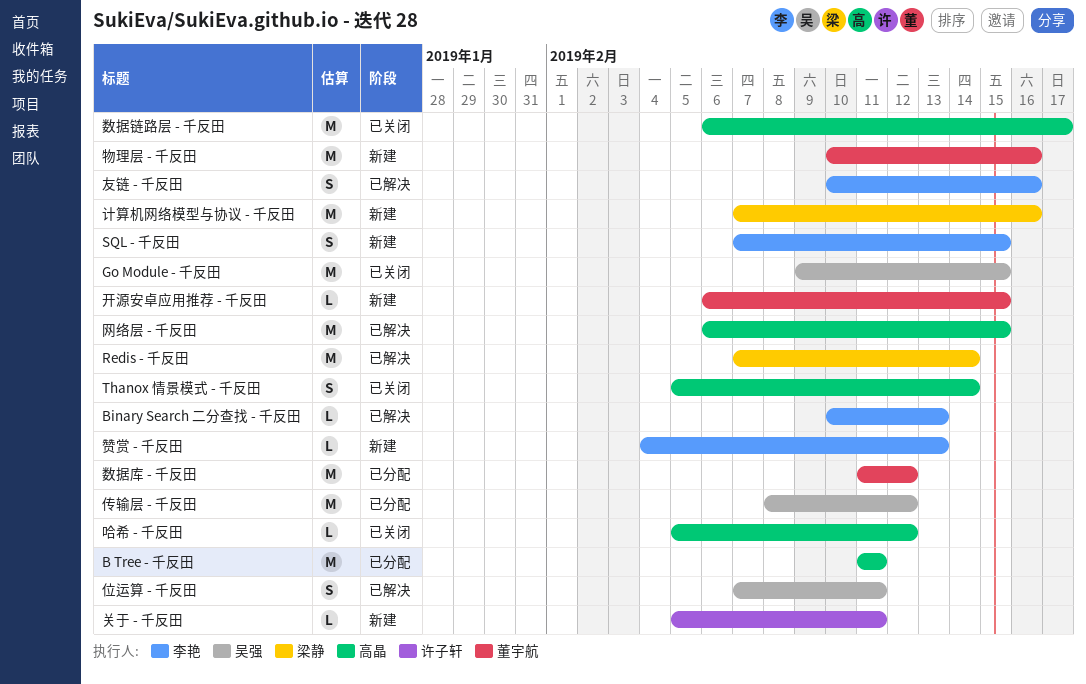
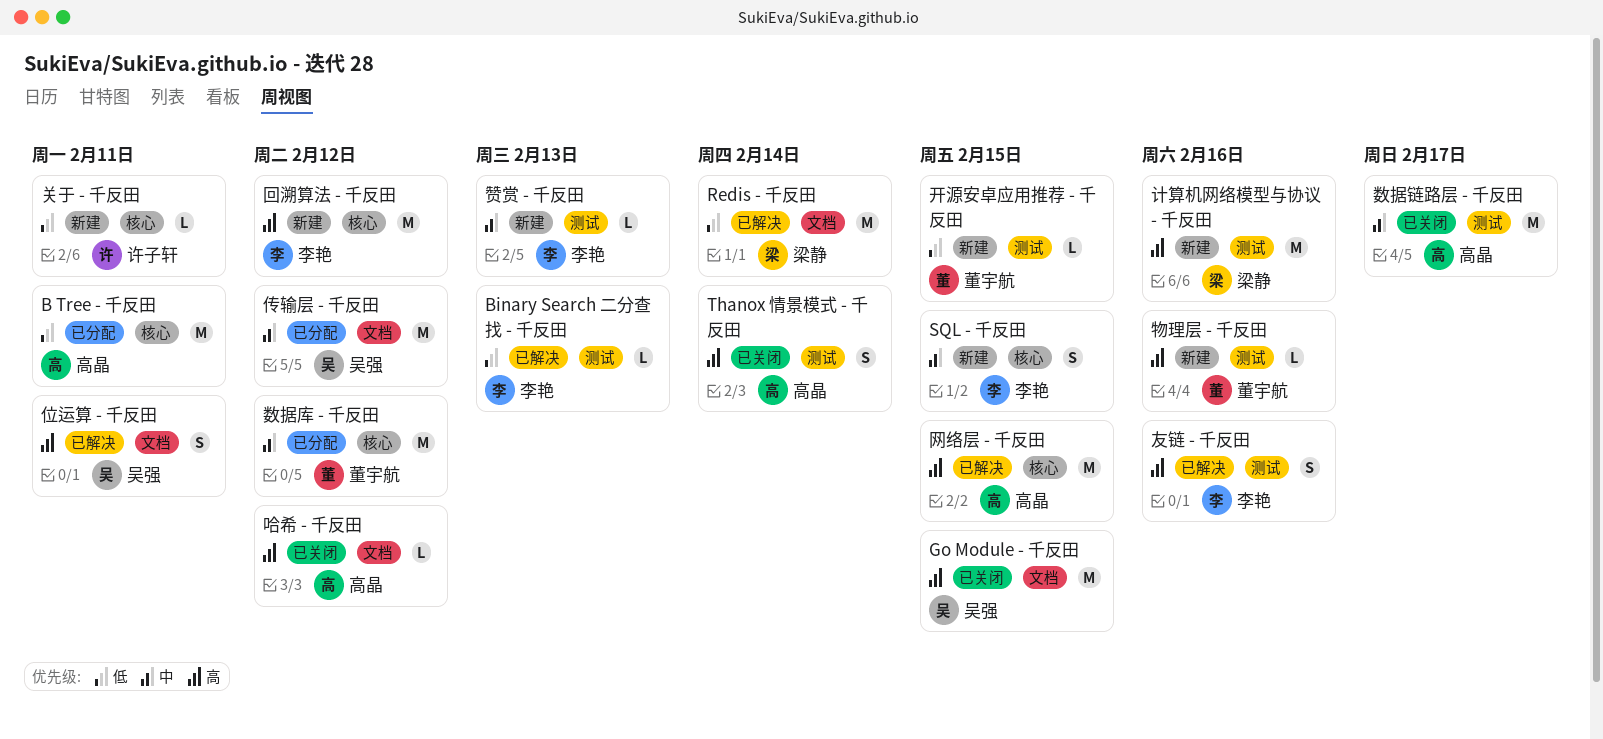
回溯算法 - 千反田: none -> present
物理层 - 千反田, estimate: M -> L

